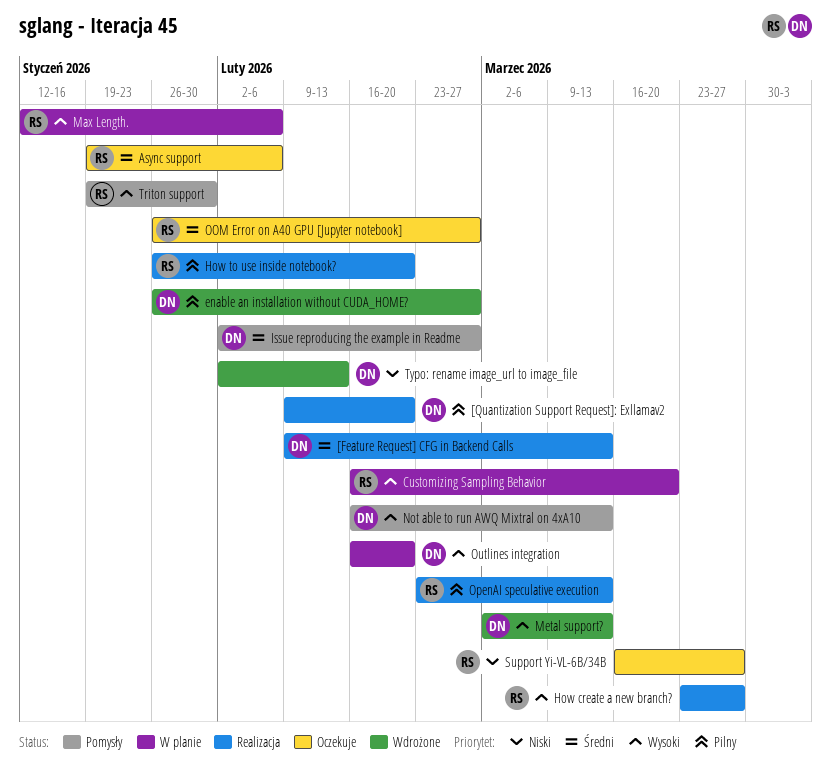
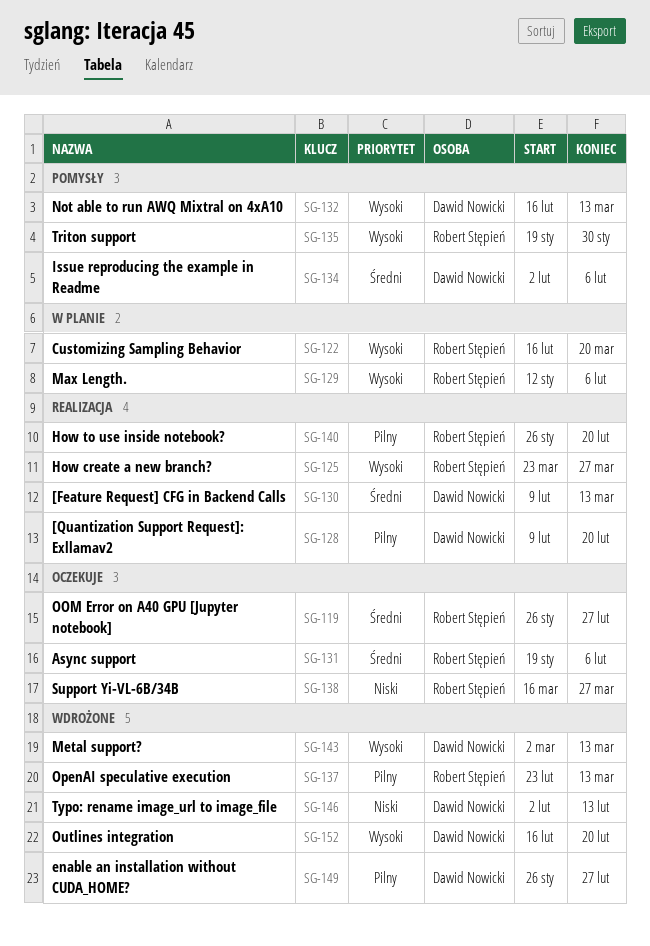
Issue reproducing the example in Readme, due: Feb 27 -> Feb 6
OpenAI speculative execution, status: Realizacja -> Wdrożone
Outlines integration, status: W planie -> Wdrożone

